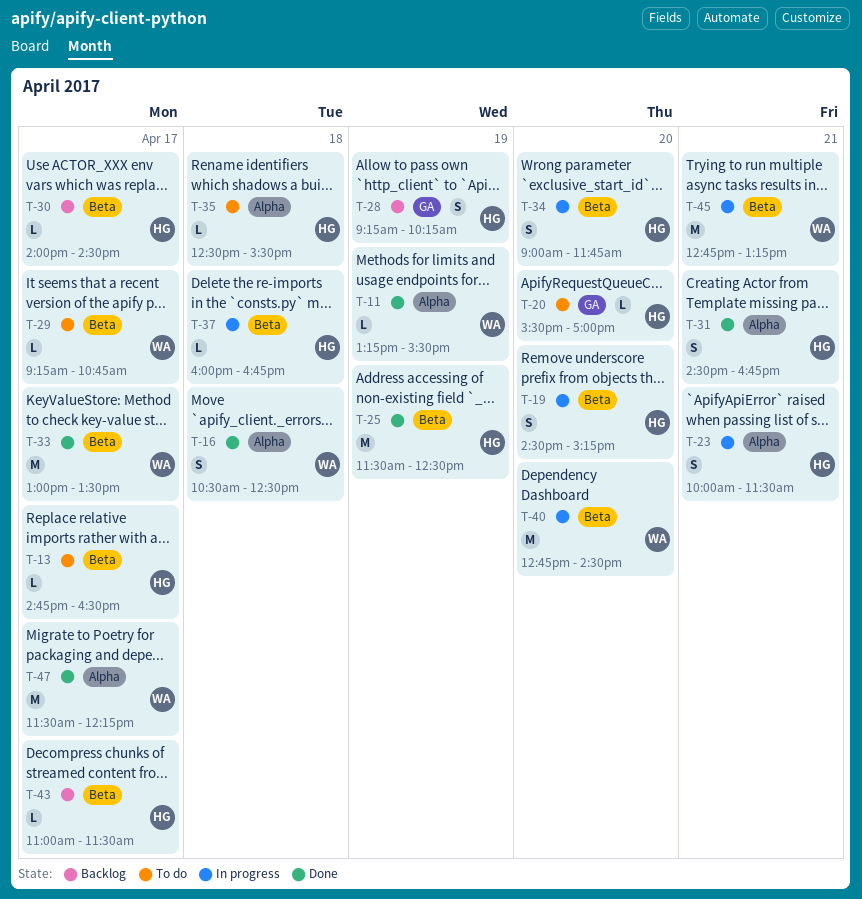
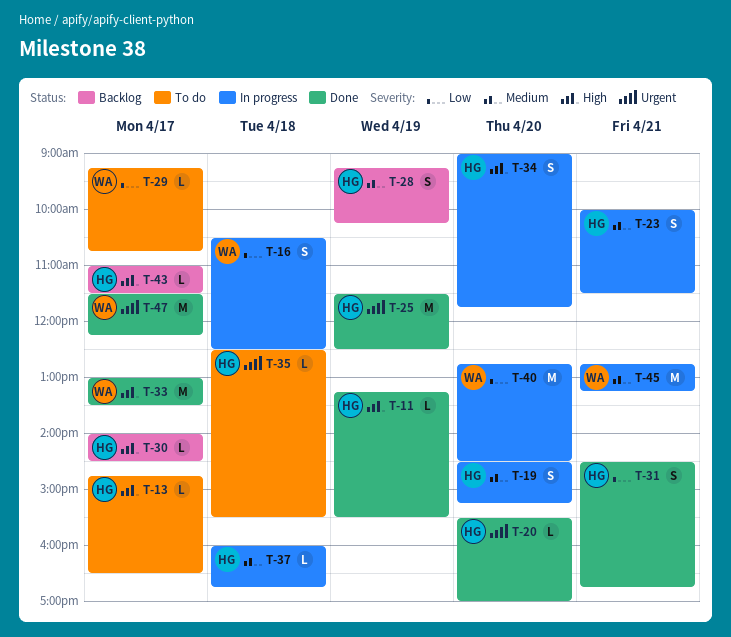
T-11, owner: WA -> HG
T-16, status: Done -> In progress
T-20, status: To do -> Done

